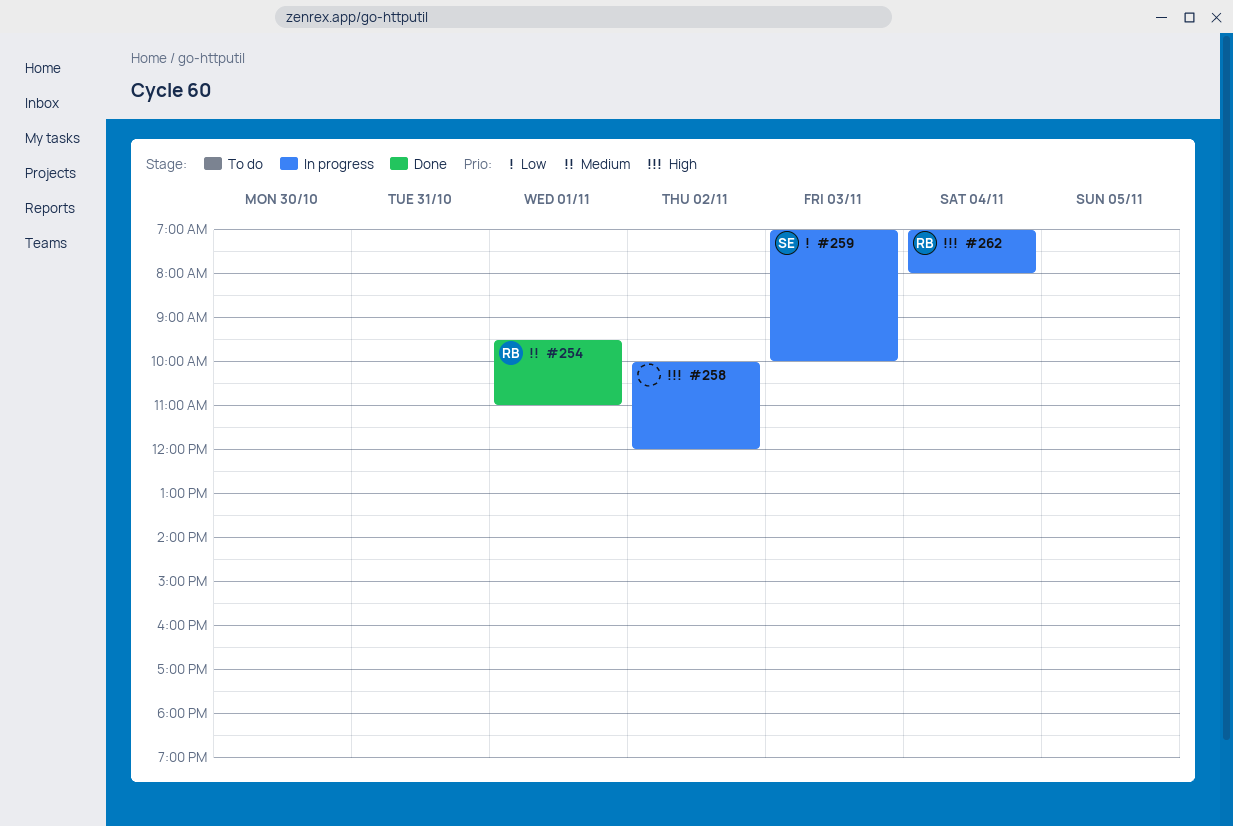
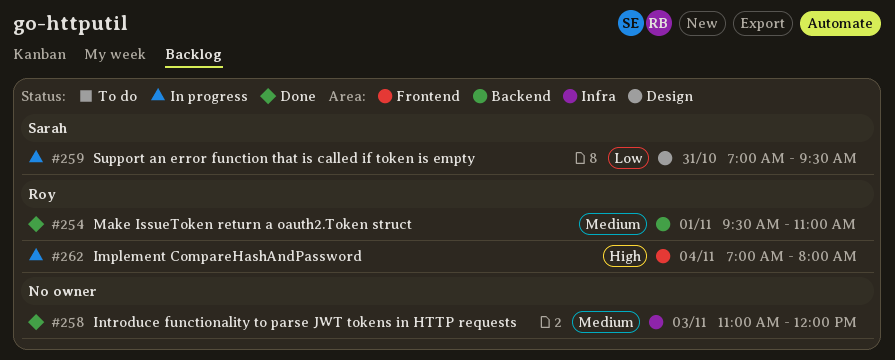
#258, status: In progress -> Done
#258, priority: High -> Medium
#258, day: Nov 2 -> Nov 3
#258, begins: 10:00 -> 11:00
#259, day: Nov 3 -> Oct 31
#259, ends: 10:00 -> 09:30

